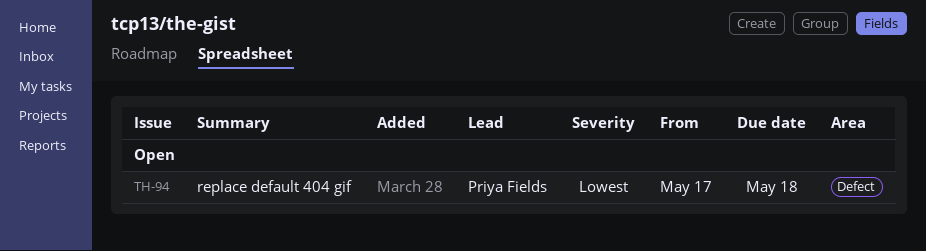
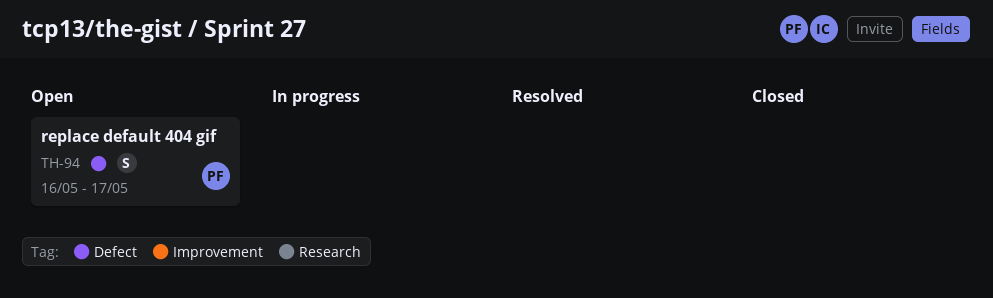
TH-94, start: May 17 -> May 16
TH-94, due: May 18 -> May 17

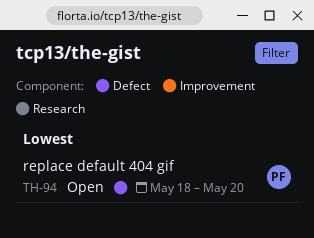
TH-94, start: May 16 -> May 18
TH-94, due: May 17 -> May 20

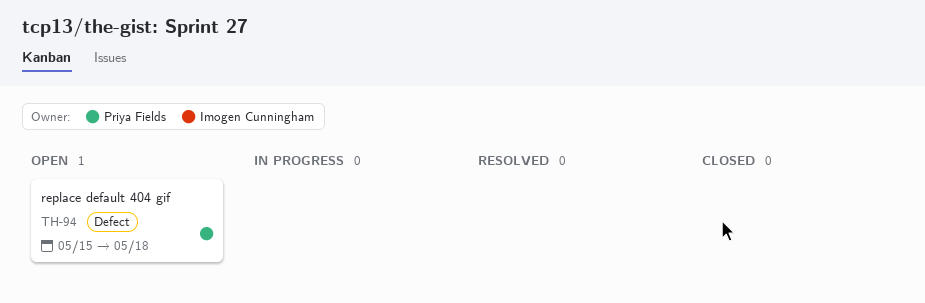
TH-94, start: May 18 -> May 15
TH-94, due: May 20 -> May 18

